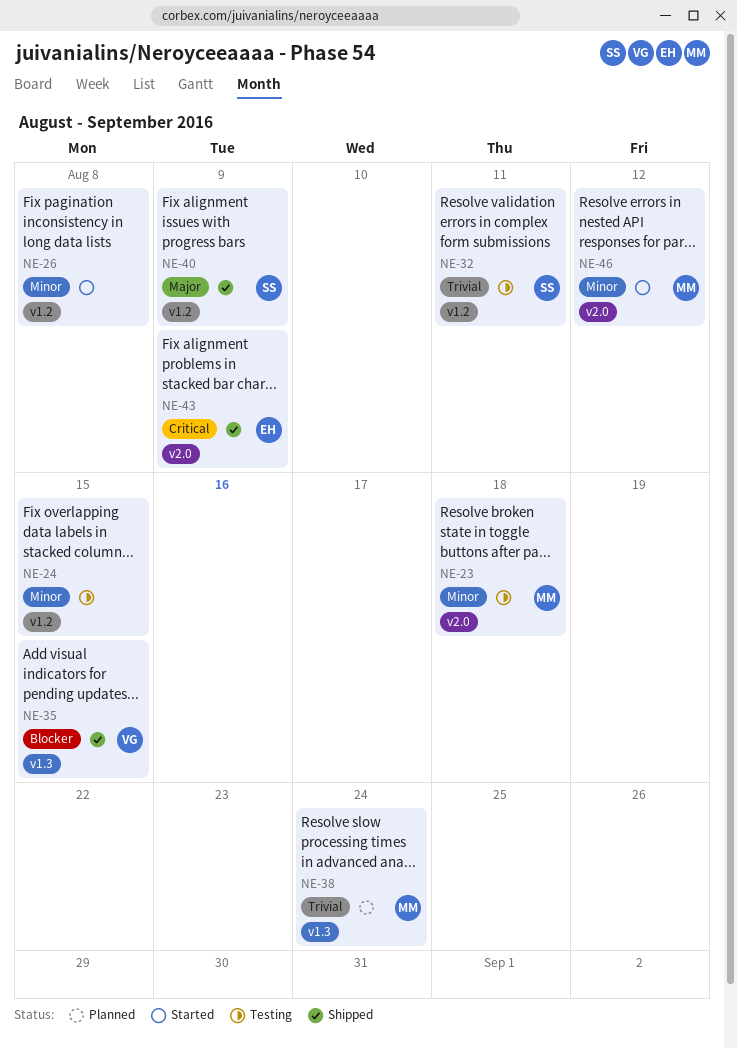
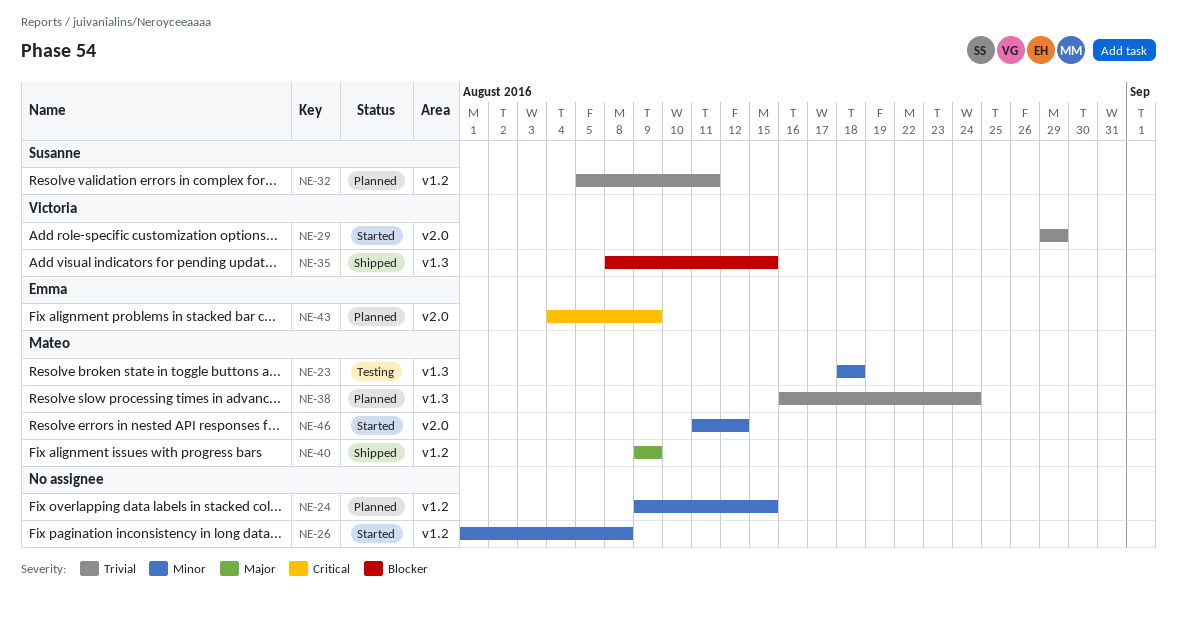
NE-23, label: v2.0 -> v1.3
NE-24, status: Testing -> Planned
NE-29: none -> present
NE-32, status: Testing -> Planned
NE-40, owner: Susanne -> Mateo
NE-43, status: Shipped -> Planned

